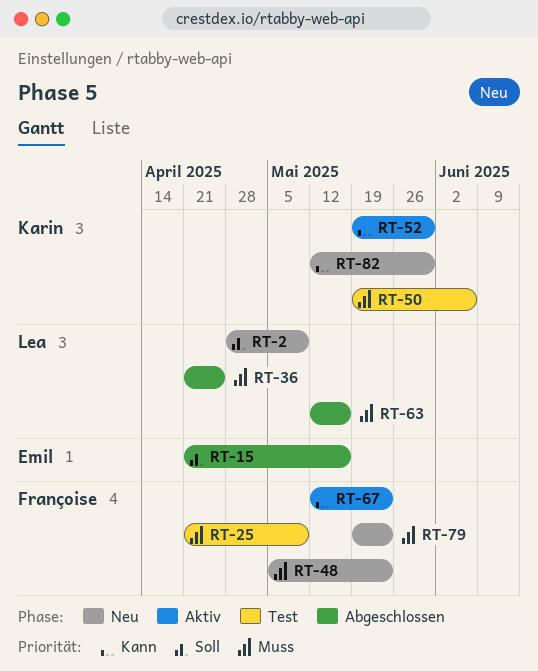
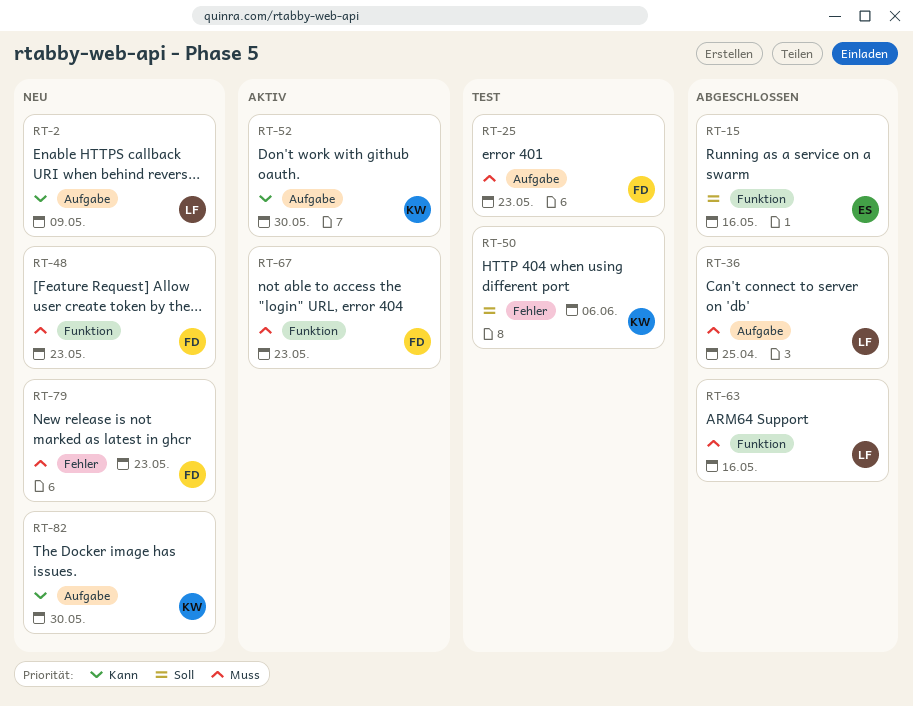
RT-2, priority: Soll -> Kann
RT-25, due: May 9 -> May 23
RT-50, priority: Muss -> Soll
RT-67, priority: Kann -> Muss

